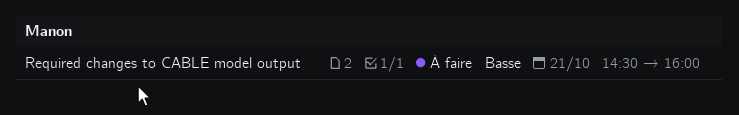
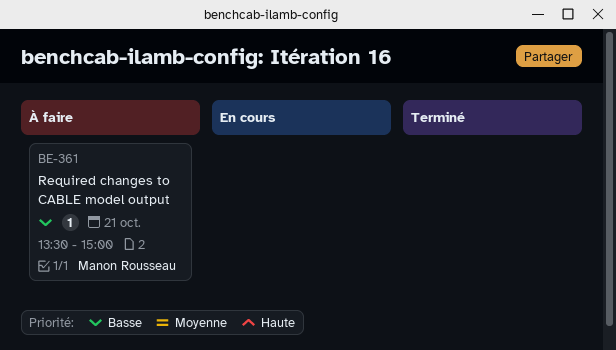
Required changes to CABLE model output, begins: 14:30 -> 13:30
Required changes to CABLE model output, ends: 16:00 -> 15:00

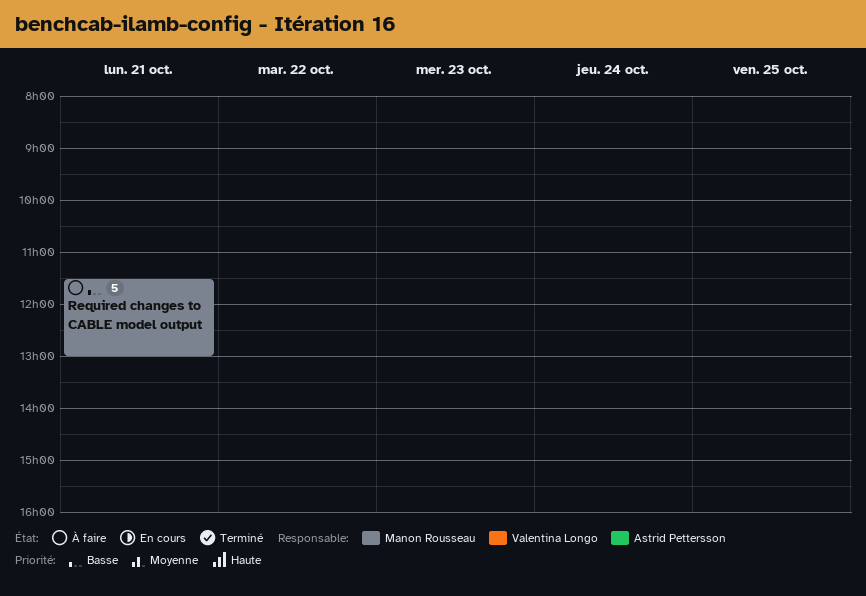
Required changes to CABLE model output, estimate: 1 -> 5
Required changes to CABLE model output, begins: 13:30 -> 11:30
Required changes to CABLE model output, ends: 15:00 -> 13:00

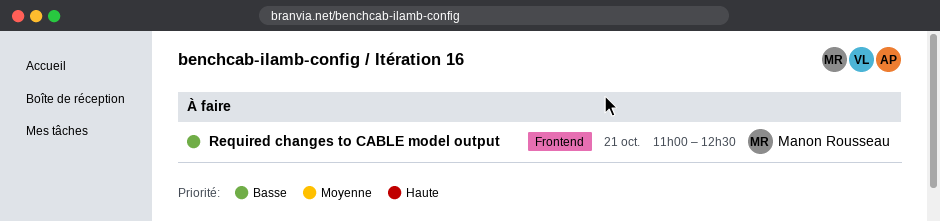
Required changes to CABLE model output, begins: 11:30 -> 11:00
Required changes to CABLE model output, ends: 13:00 -> 12:30

